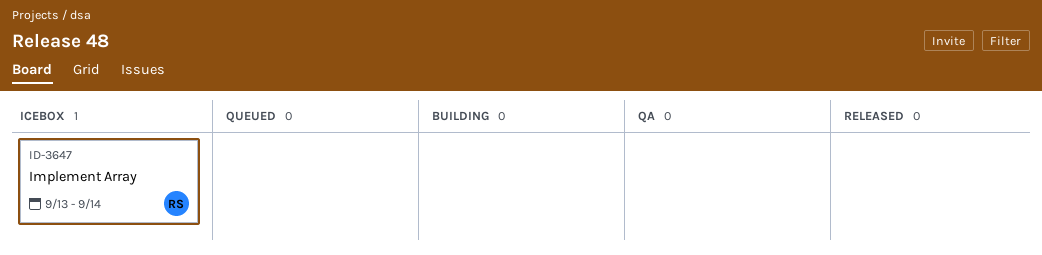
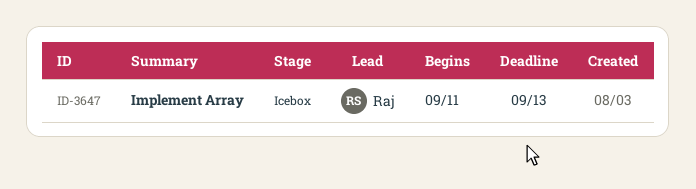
ID-3647, start: Sep 13 -> Sep 11
ID-3647, due: Sep 14 -> Sep 13

